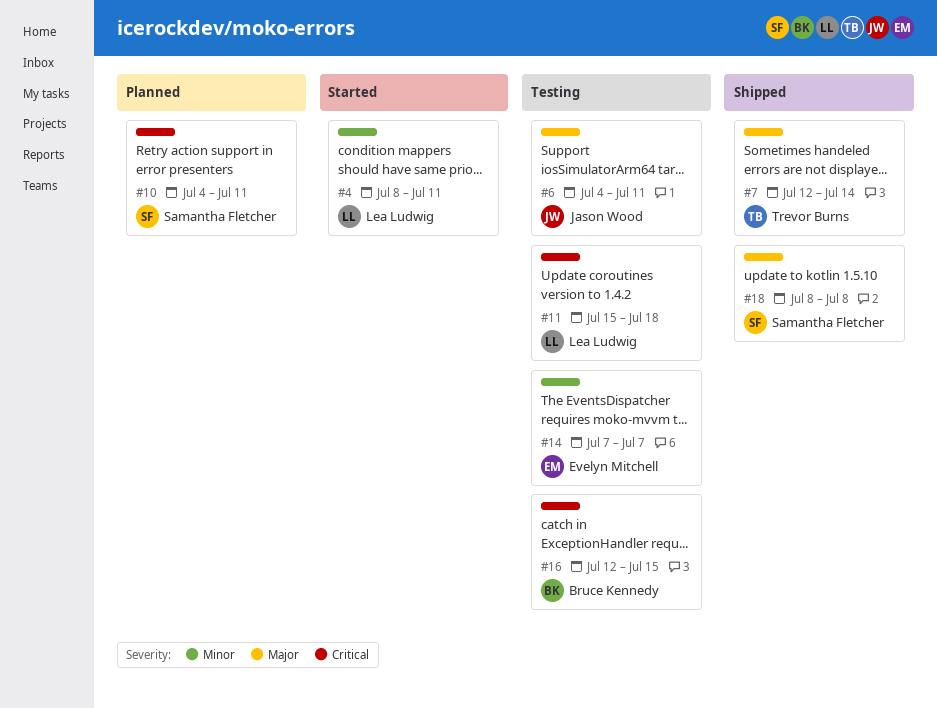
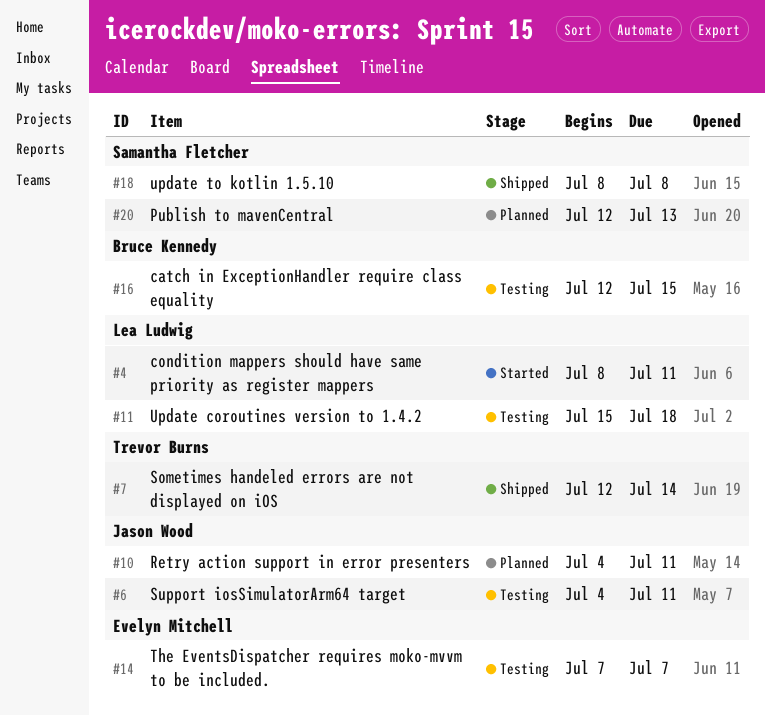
#10, owner: Samantha Fletcher -> Jason Wood
#20: none -> present

